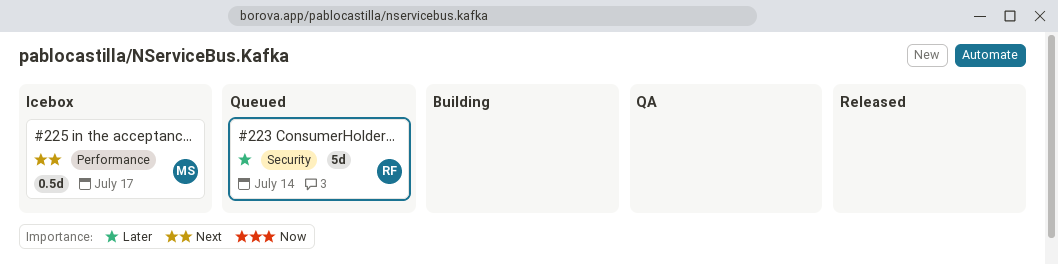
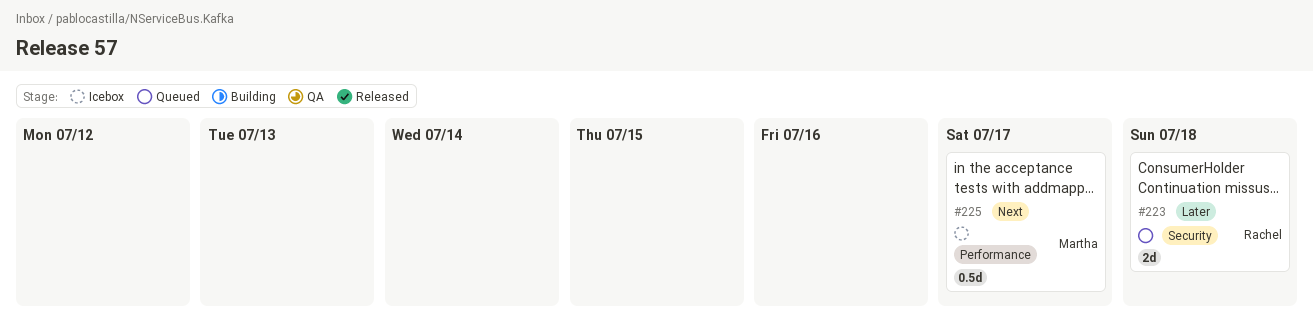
#223, estimate: 5d -> 2d
#223, due: Jul 14 -> Jul 18

